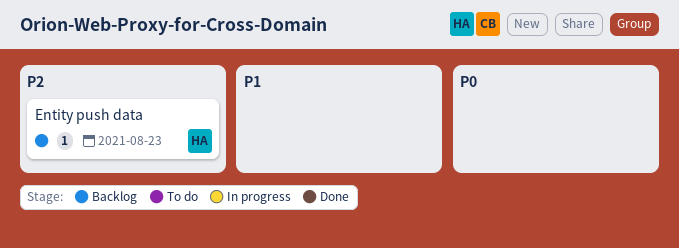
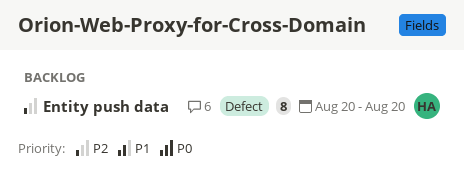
Entity push data, estimate: 1 -> 8
Entity push data, due: Aug 23 -> Aug 20

